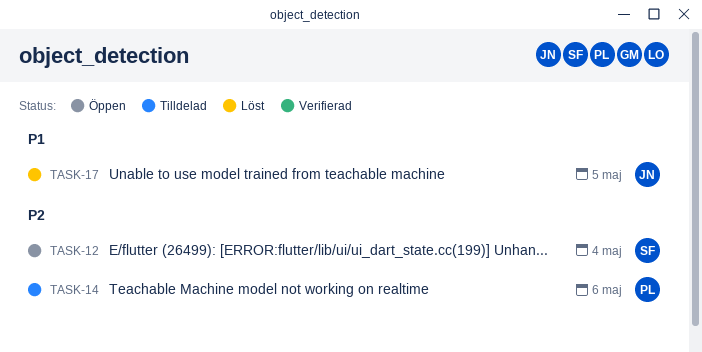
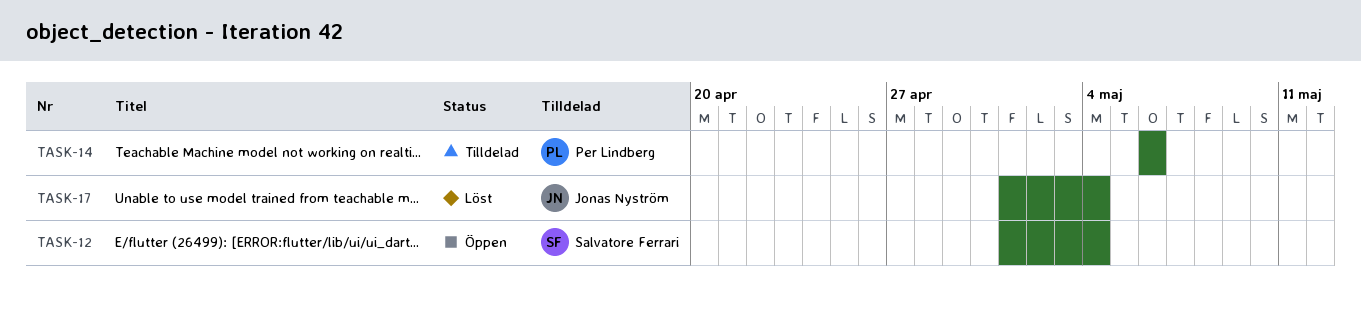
TASK-17, due: May 5 -> May 4

